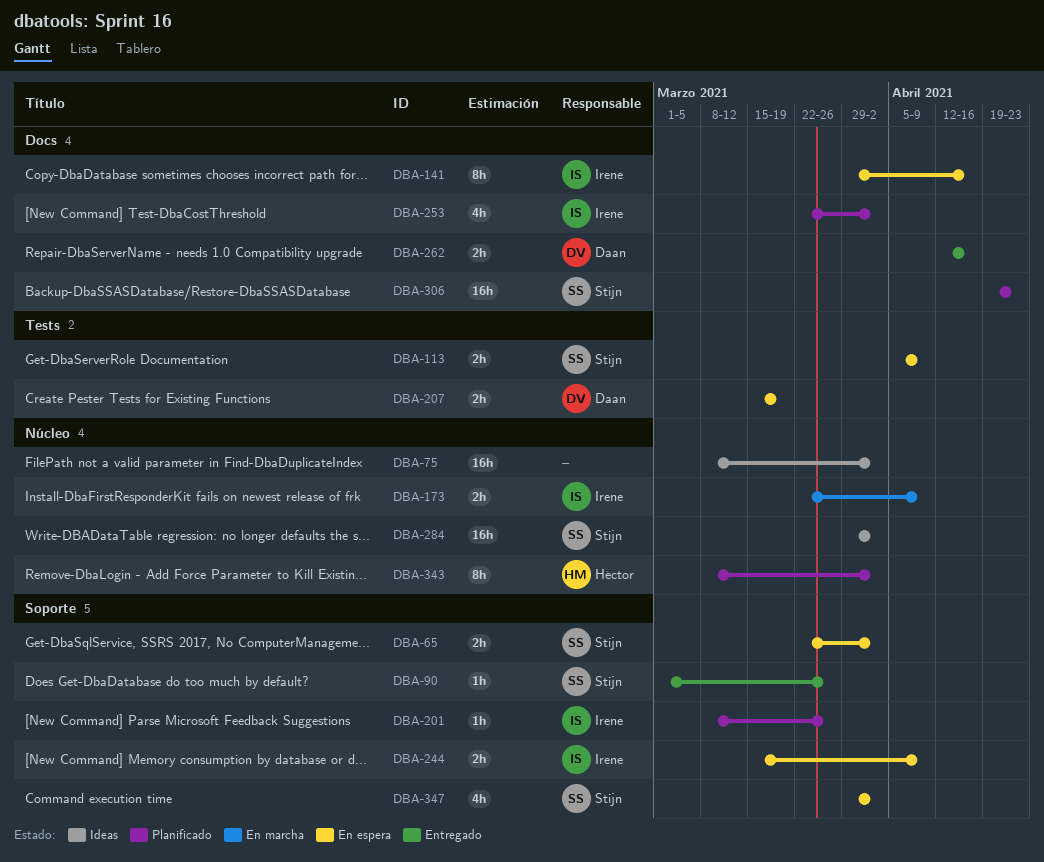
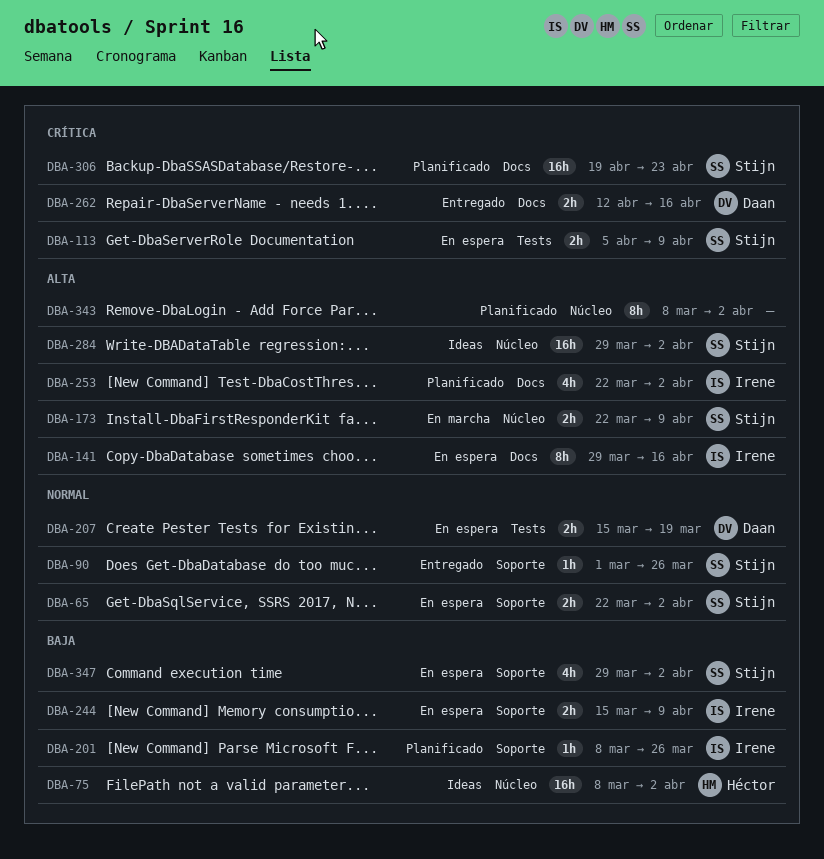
DBA-75, owner: none -> Héctor
DBA-173, owner: Irene -> Stijn
DBA-343, owner: Héctor -> none

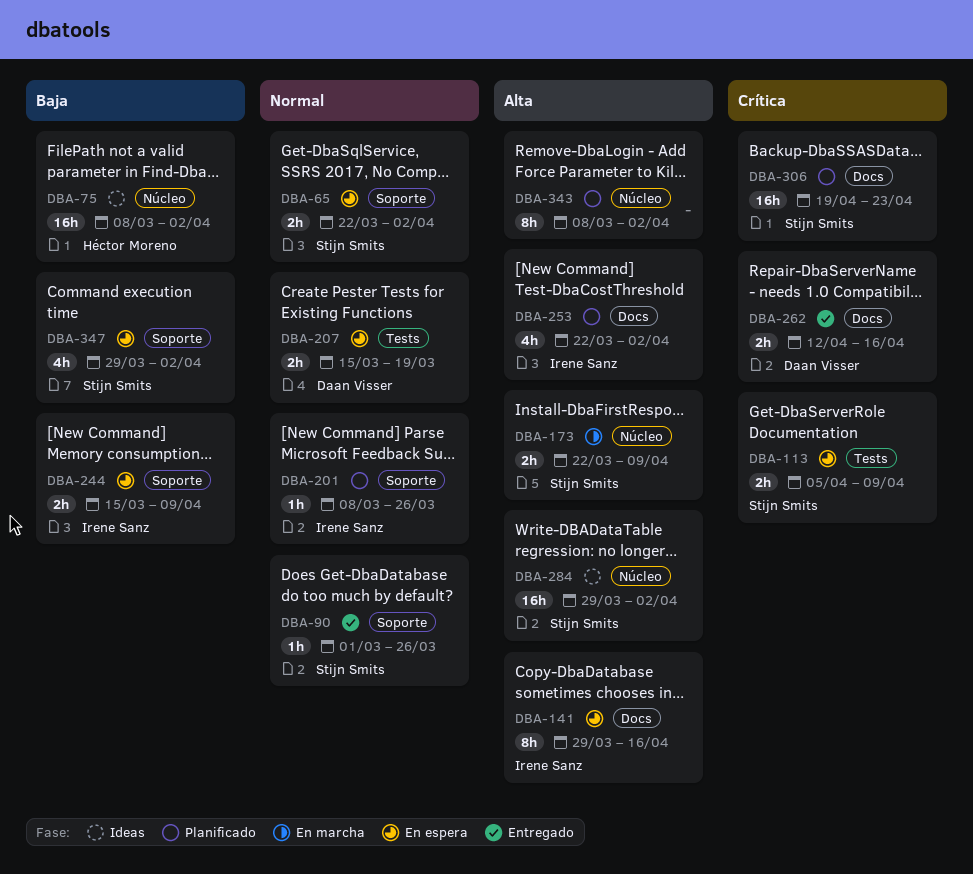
DBA-201, priority: Baja -> Normal

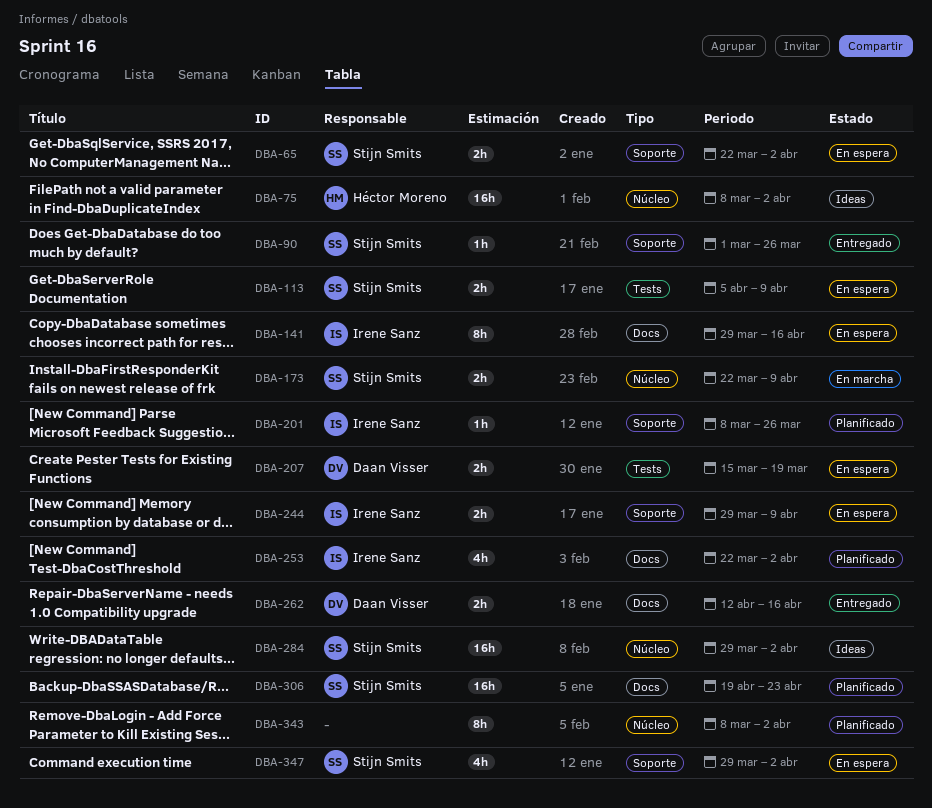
DBA-244, start: Mar 15 -> Mar 29

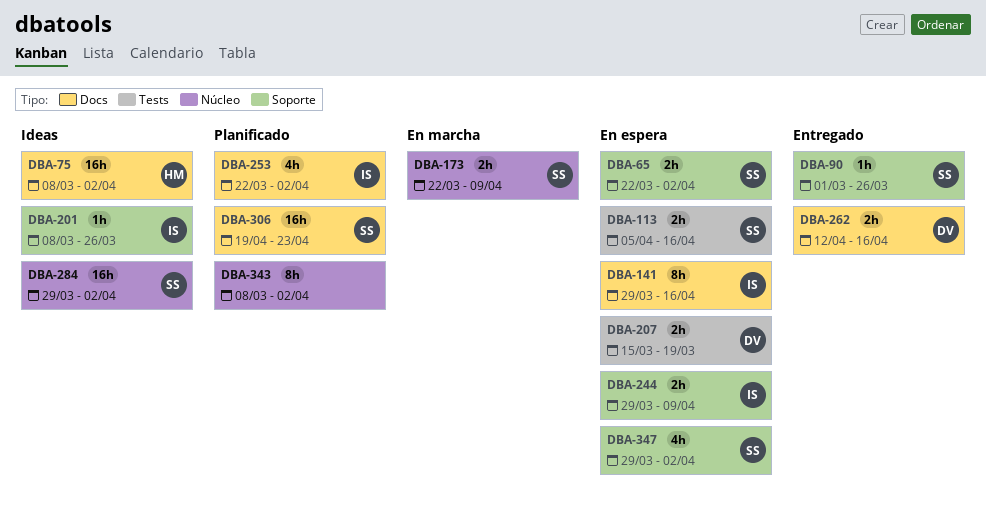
DBA-75, label: Núcleo -> Docs
DBA-113, due: Apr 9 -> Apr 16
DBA-201, status: Planificado -> Ideas

